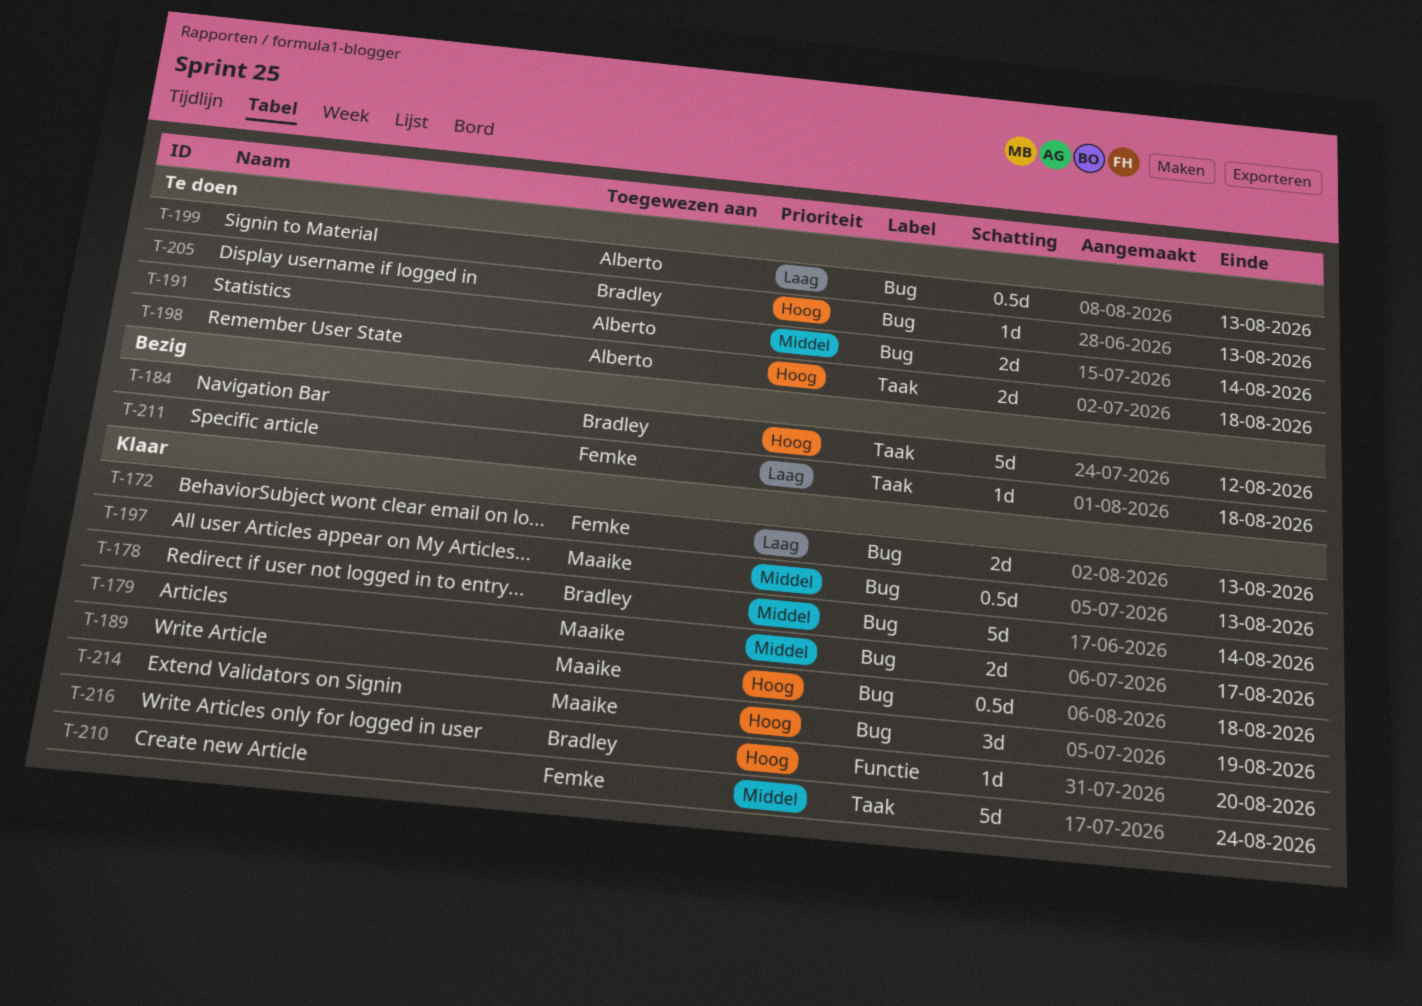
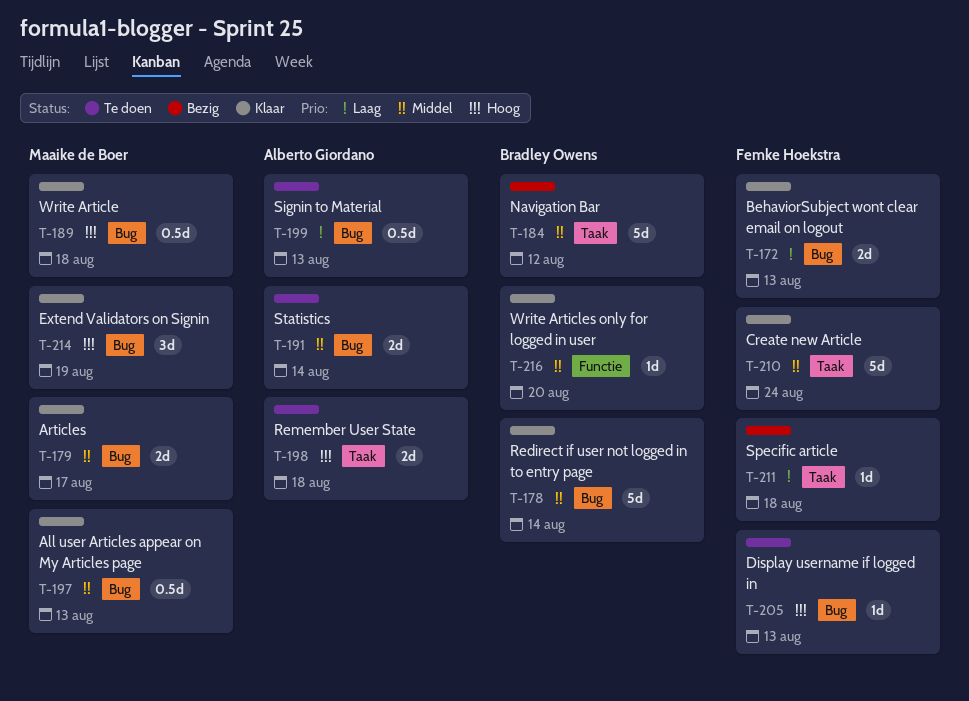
T-184, priority: Hoog -> Middel
T-205, owner: Bradley Owens -> Femke Hoekstra
T-216, priority: Hoog -> Middel

